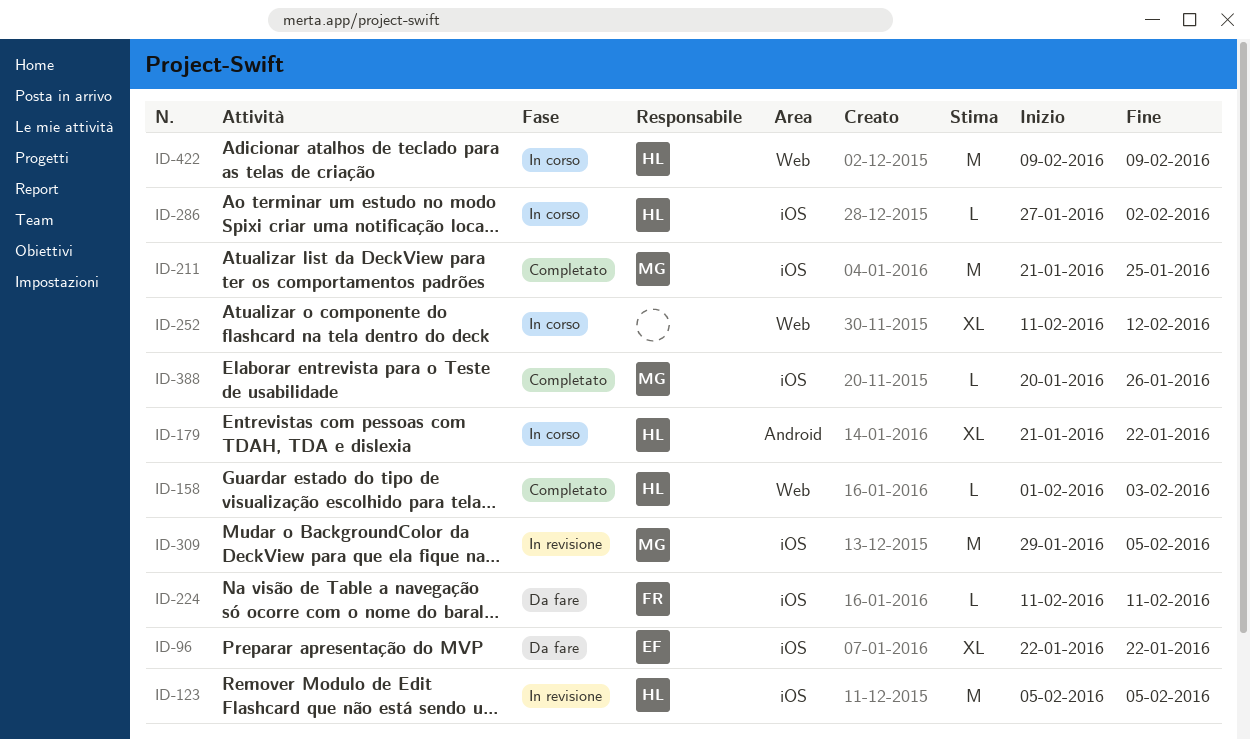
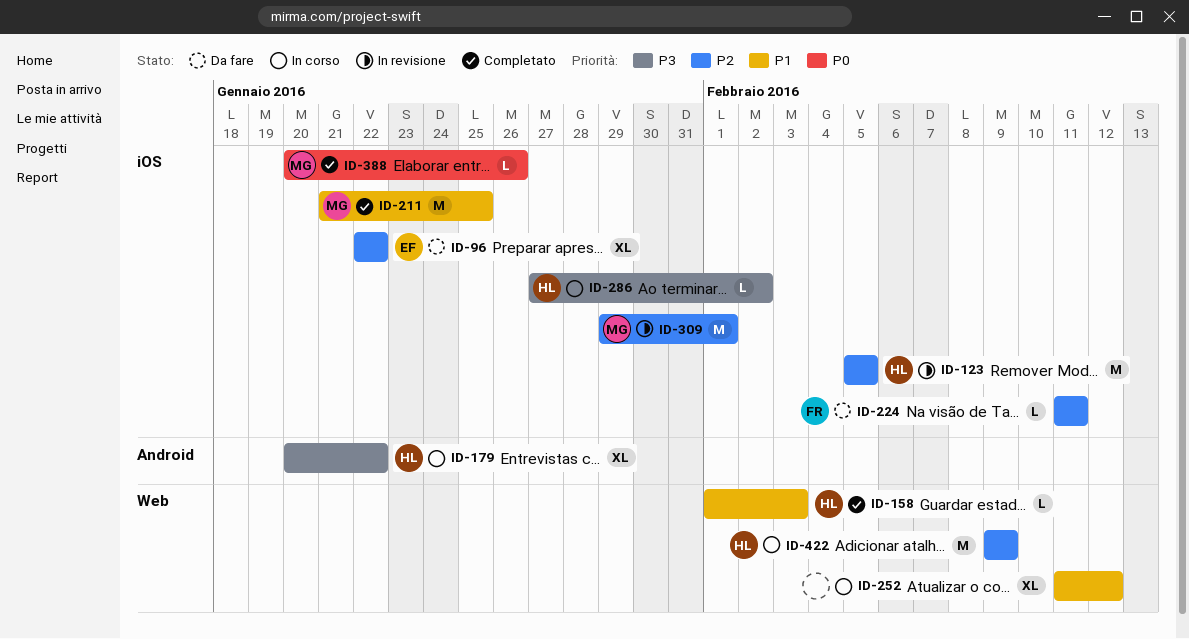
ID-179, start: Jan 21 -> Jan 20
ID-309, due: Feb 5 -> Feb 1

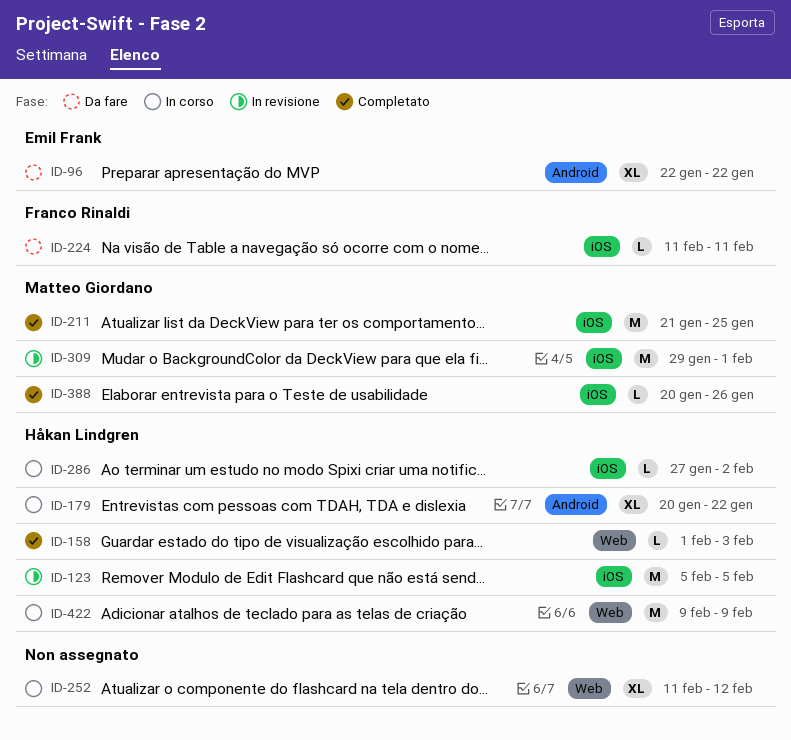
ID-96, label: iOS -> Android

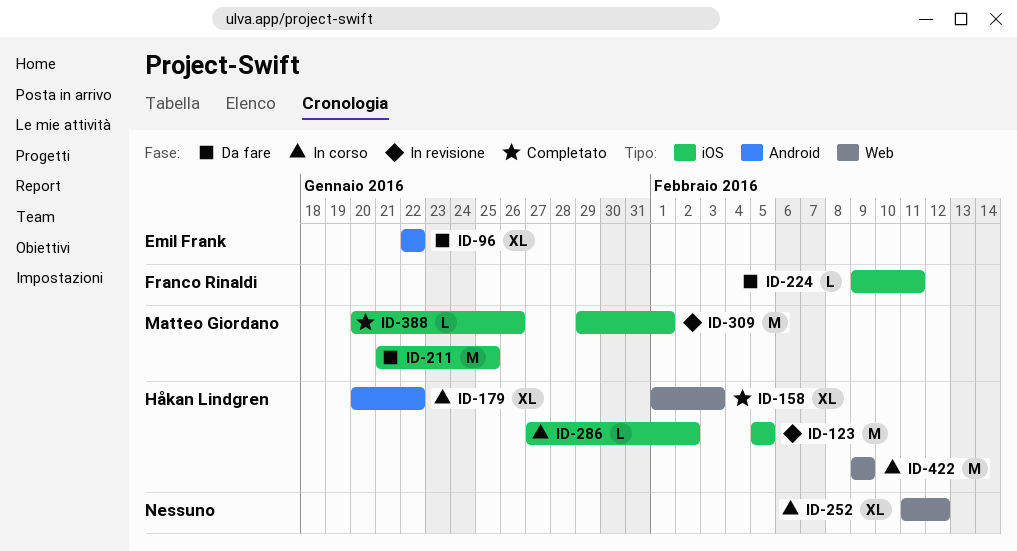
ID-158, estimate: L -> XL
ID-211, status: Completato -> Da fare
ID-224, start: Feb 11 -> Feb 9

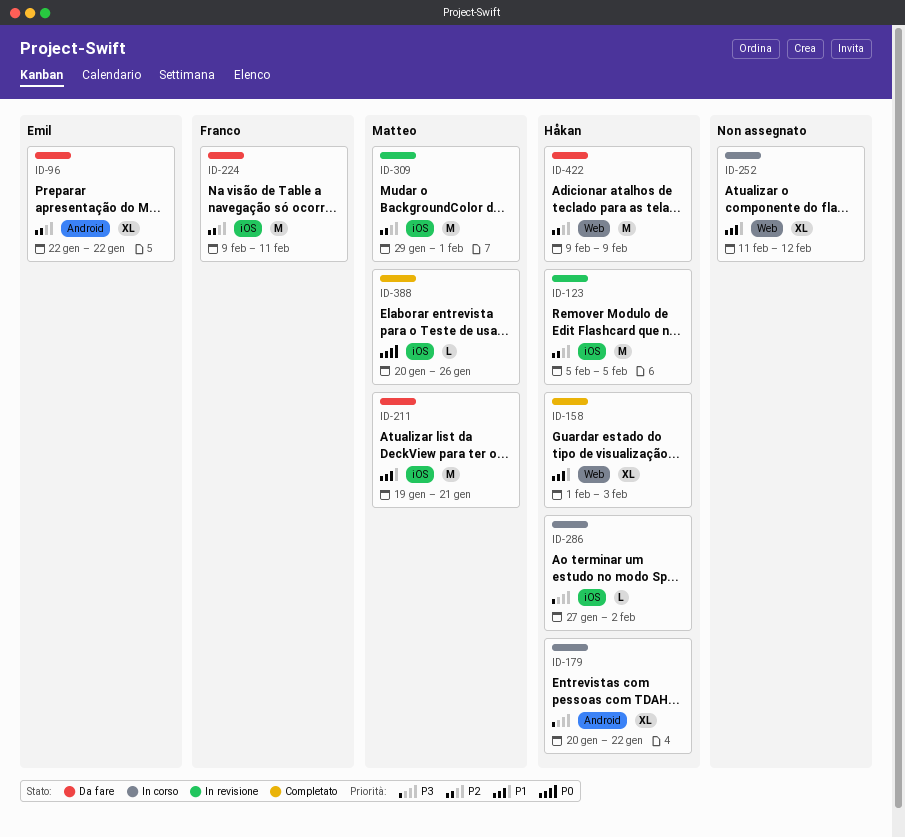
ID-211, start: Jan 21 -> Jan 19
ID-211, due: Jan 25 -> Jan 21
ID-224, estimate: L -> M
ID-422, status: In corso -> Da fare

